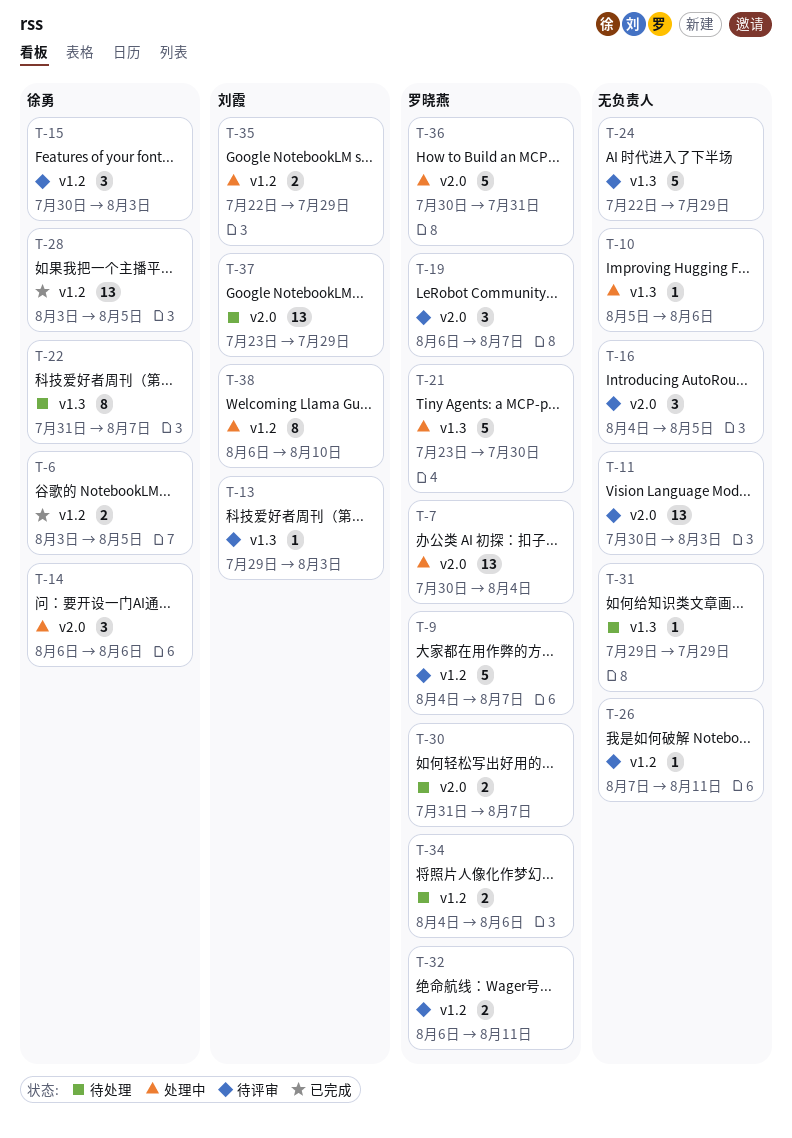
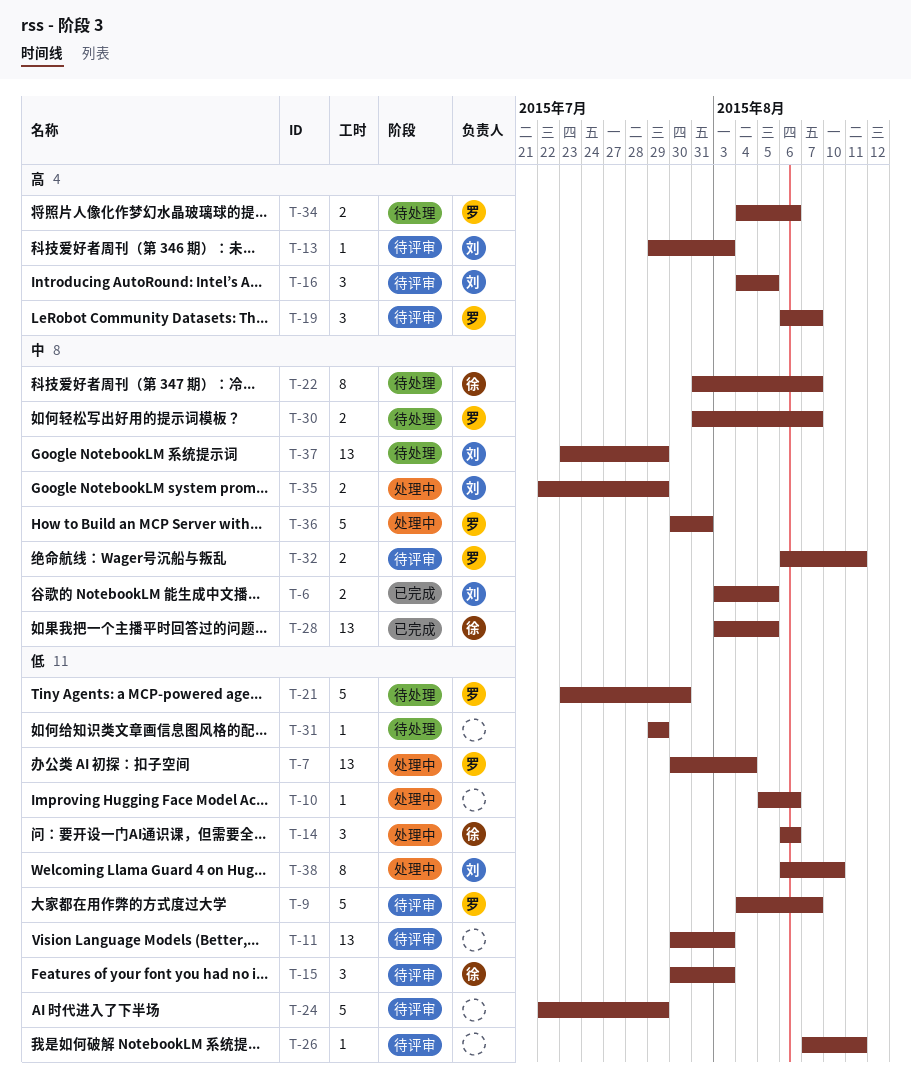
T-6, owner: 徐勇 -> 刘霞
T-16, owner: none -> 刘霞
T-21, status: 处理中 -> 待处理

